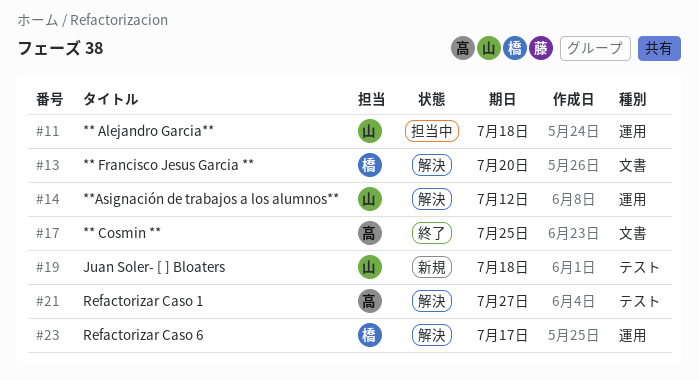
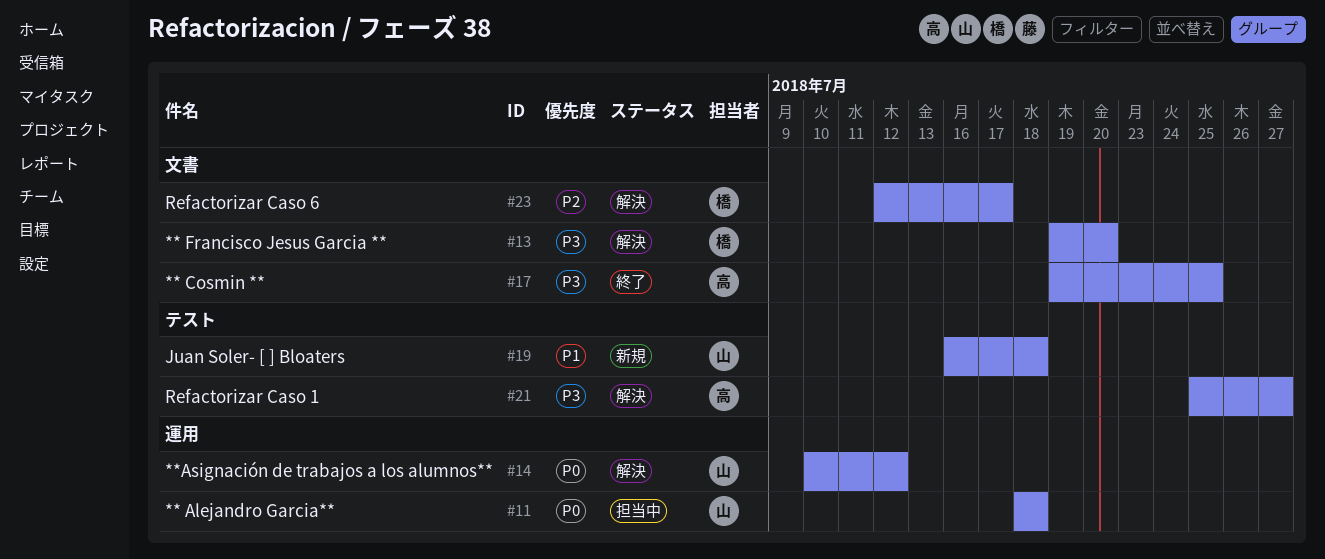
#23, label: 運用 -> 文書

